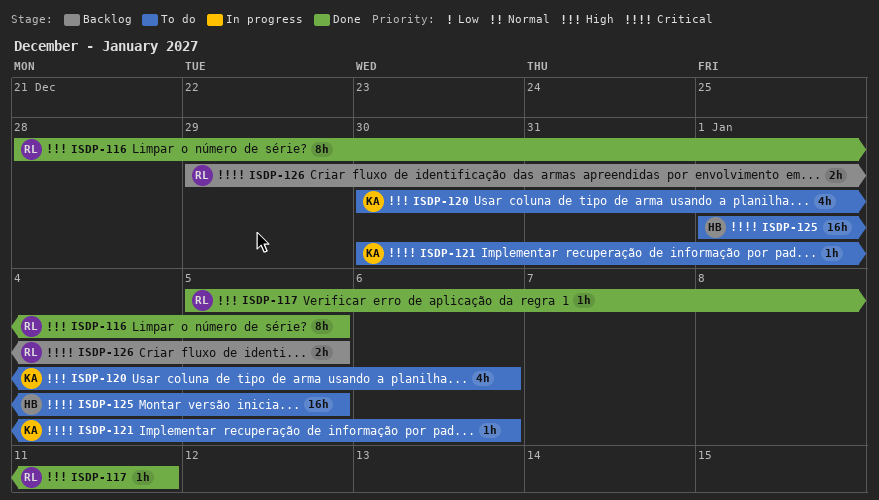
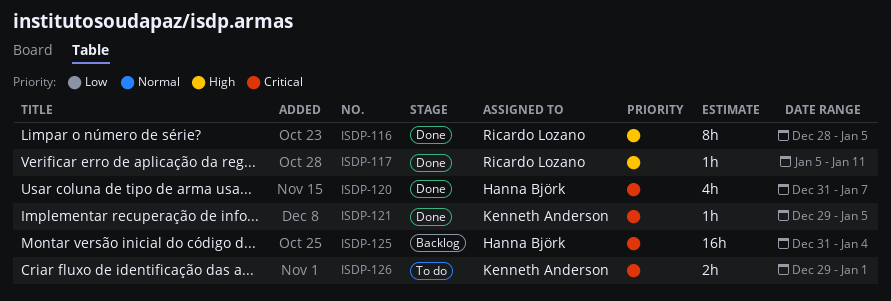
ISDP-120, status: To do -> Done
ISDP-120, owner: Kenneth Anderson -> Hanna Björk
ISDP-120, priority: High -> Critical
ISDP-120, start: Dec 30 -> Dec 31
ISDP-120, due: Jan 6 -> Jan 7
ISDP-121, status: To do -> Done
ISDP-121, start: Dec 30 -> Dec 29
ISDP-121, due: Jan 6 -> Jan 5
ISDP-125, status: To do -> Backlog
ISDP-125, start: Jan 1 -> Dec 31
ISDP-125, due: Jan 5 -> Jan 4
ISDP-126, status: Backlog -> To do
ISDP-126, owner: Ricardo Lozano -> Kenneth Anderson
ISDP-126, due: Jan 5 -> Jan 1

